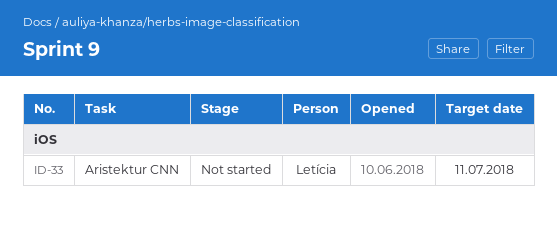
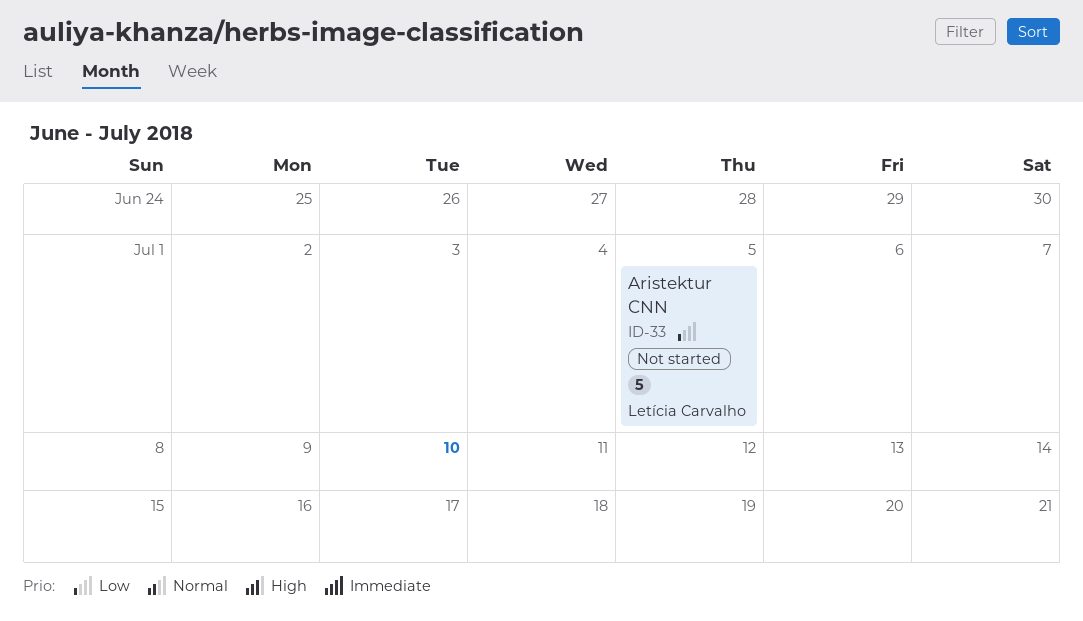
ID-33, due: Jul 11 -> Jul 5

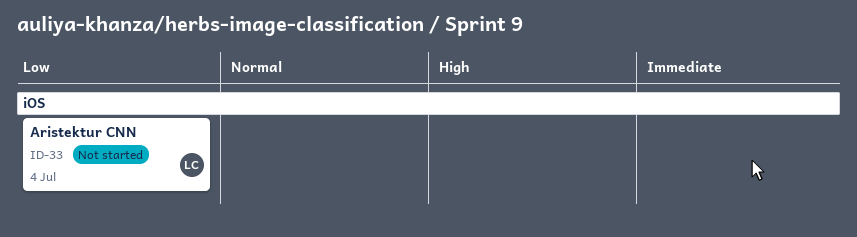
ID-33, due: Jul 5 -> Jul 4

